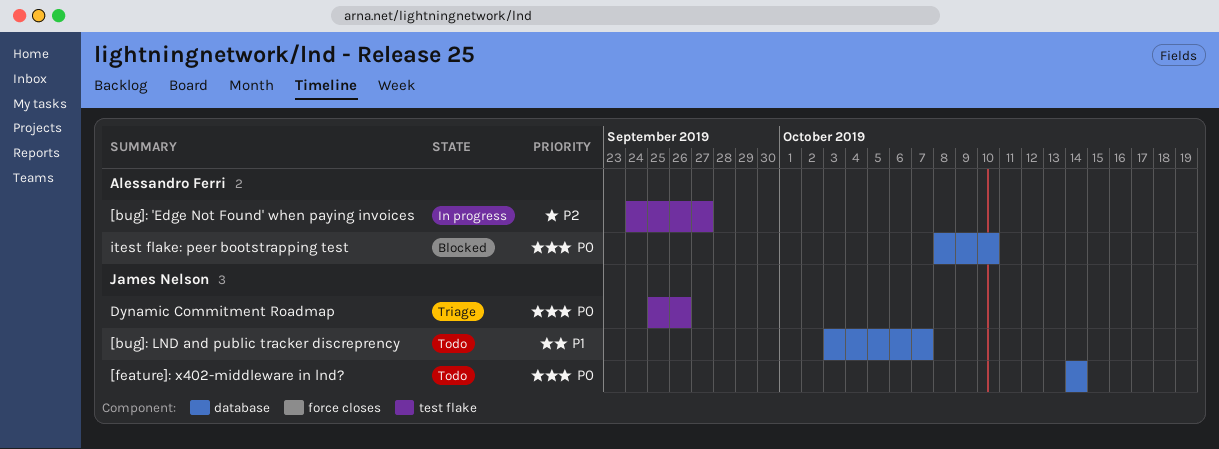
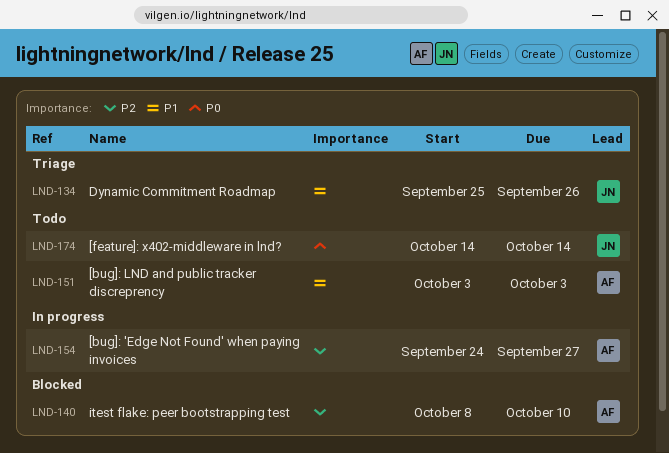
[bug]: LND and public tracker discreprency, owner: James Nelson -> Alessandro Ferri
[bug]: LND and public tracker discreprency, due: Oct 7 -> Oct 3
Dynamic Commitment Roadmap, priority: P0 -> P1
itest flake: peer bootstrapping test, priority: P0 -> P2

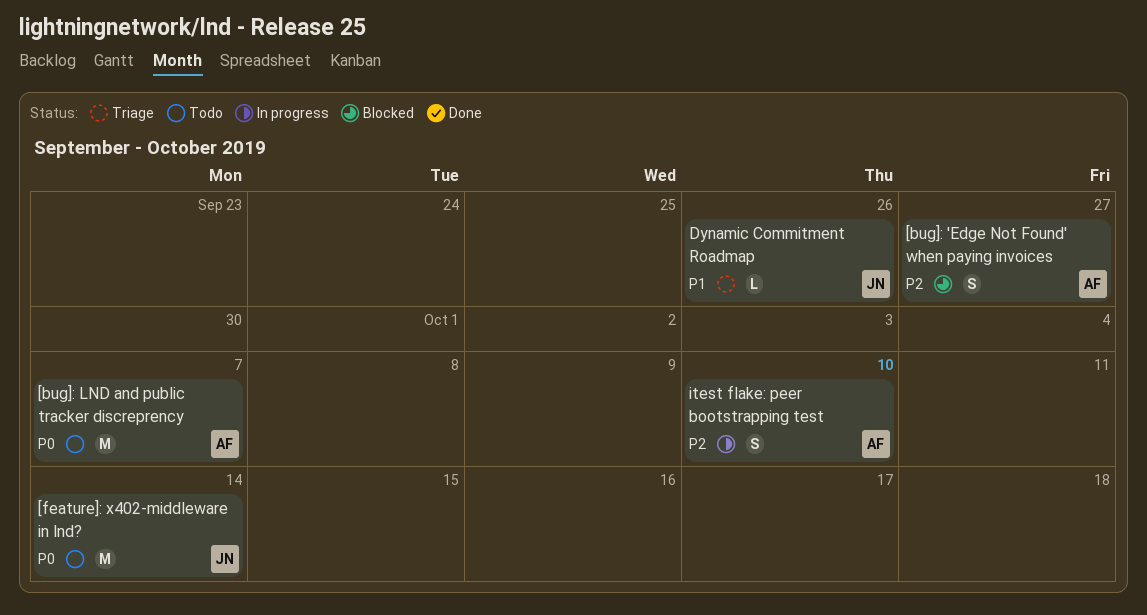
[bug]: 'Edge Not Found' when paying invoices, status: In progress -> Blocked
[bug]: LND and public tracker discreprency, priority: P1 -> P0
[bug]: LND and public tracker discreprency, due: Oct 3 -> Oct 7
itest flake: peer bootstrapping test, status: Blocked -> In progress

